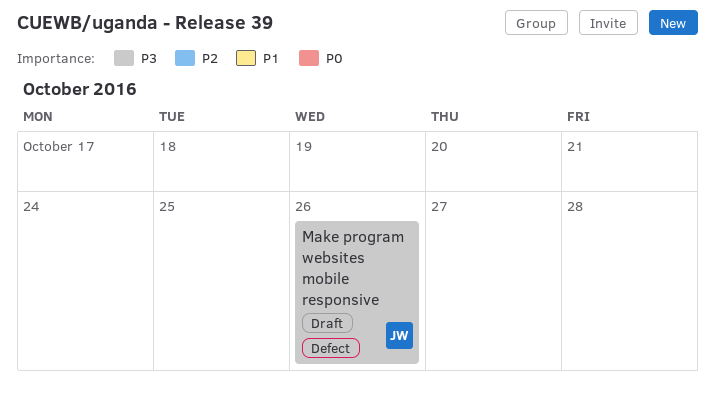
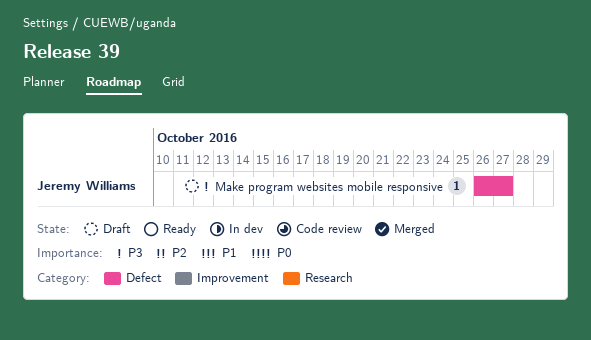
Make program websites mobile responsive, due: Oct 26 -> Oct 27

